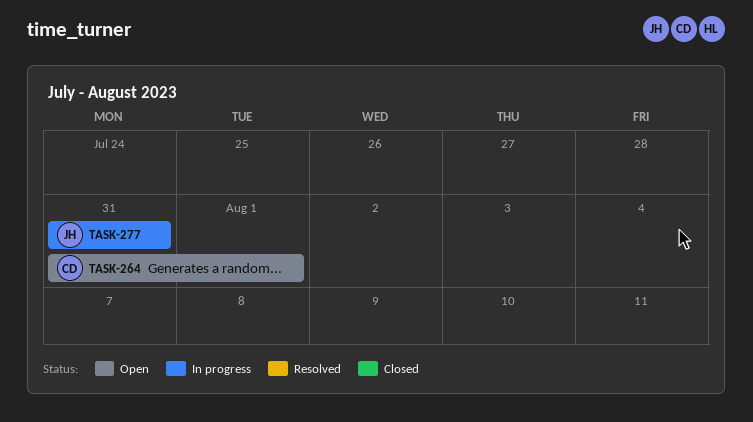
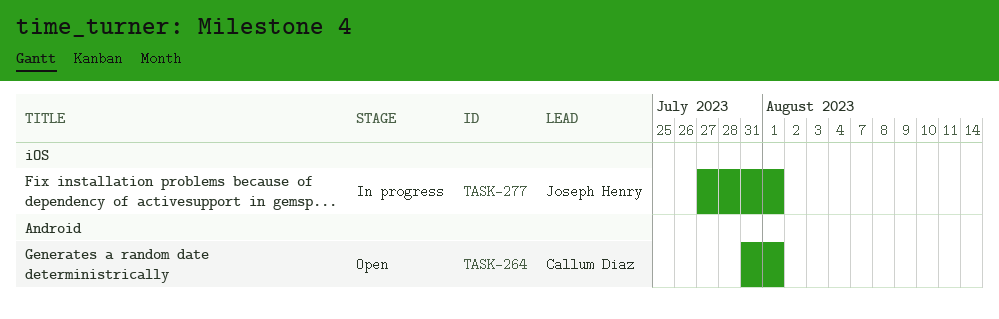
TASK-277, start: Jul 31 -> Jul 27
TASK-277, due: Jul 31 -> Aug 1

